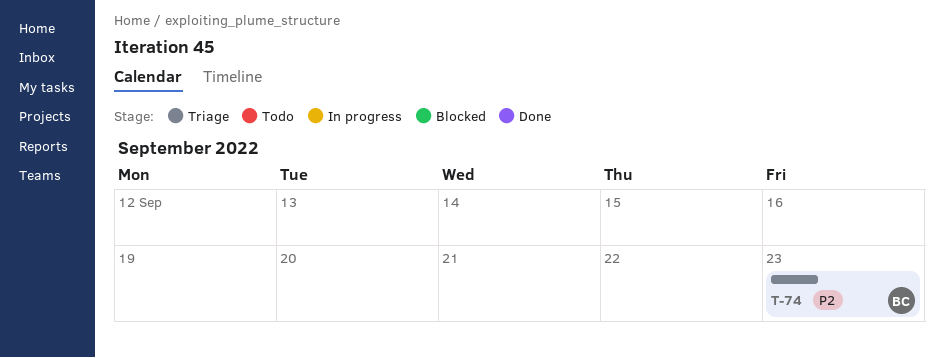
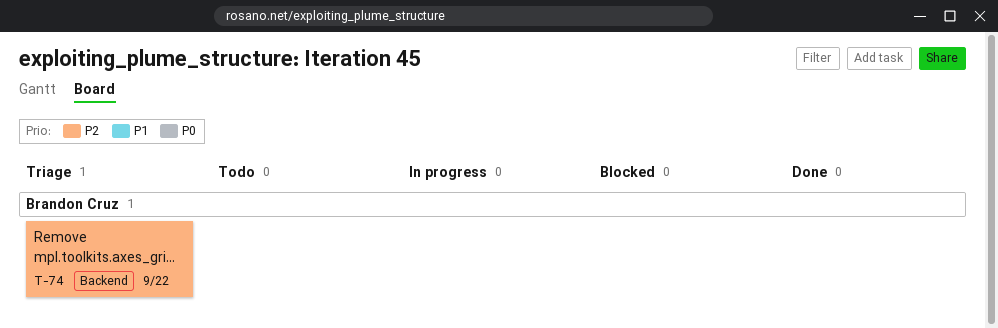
T-74, due: Sep 23 -> Sep 22

